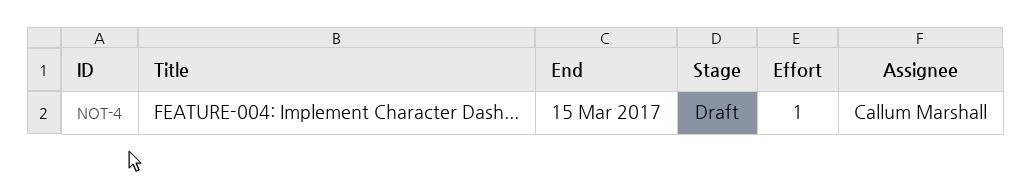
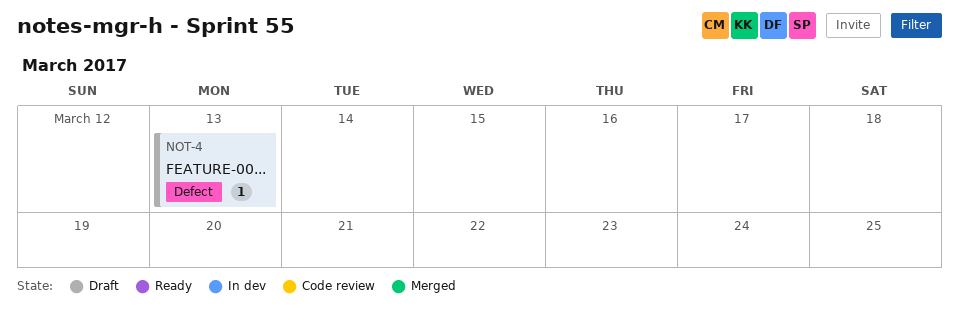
NOT-4, due: Mar 15 -> Mar 13

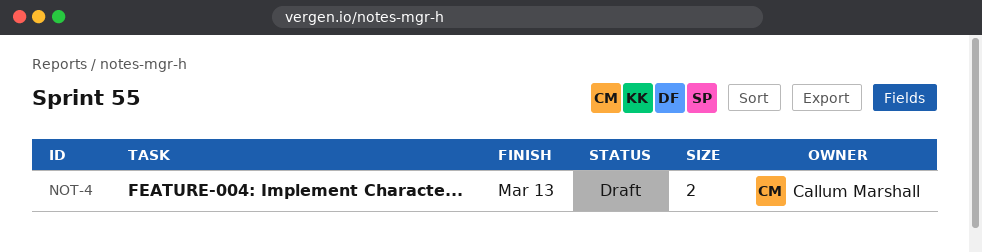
NOT-4, estimate: 1 -> 2

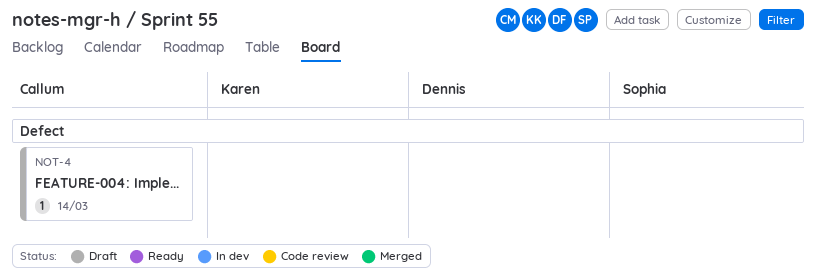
NOT-4, estimate: 2 -> 1
NOT-4, due: Mar 13 -> Mar 14

